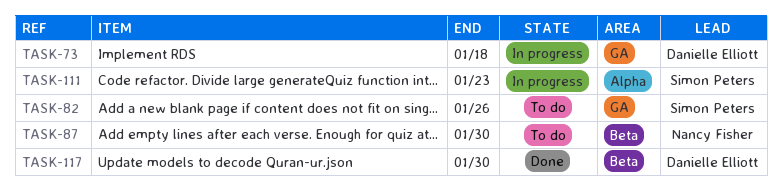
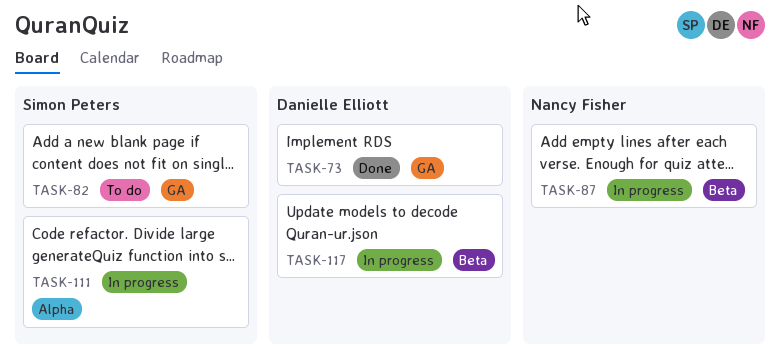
TASK-73, status: In progress -> Done
TASK-87, status: To do -> In progress
TASK-117, status: Done -> In progress

